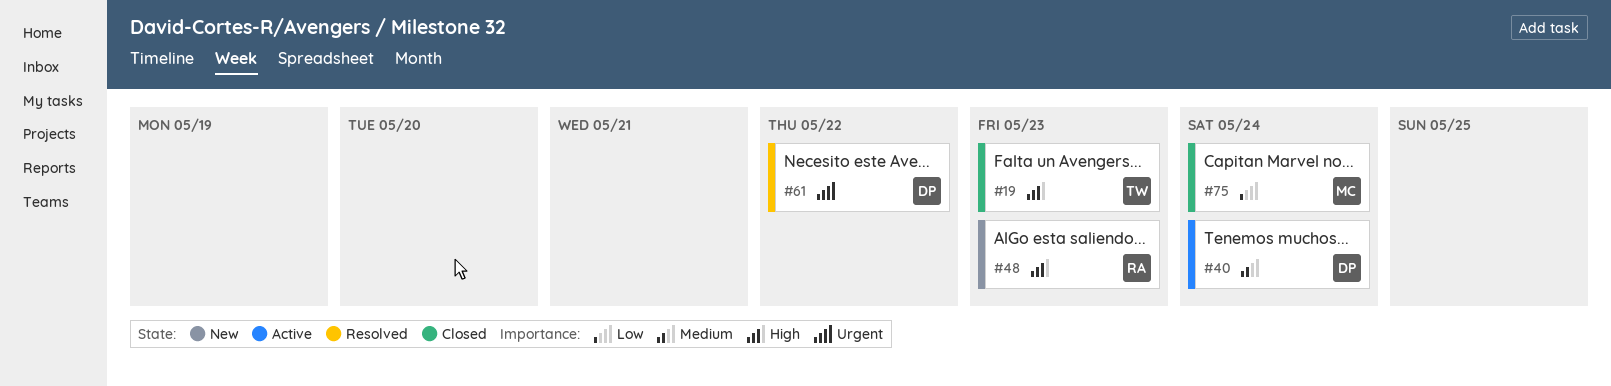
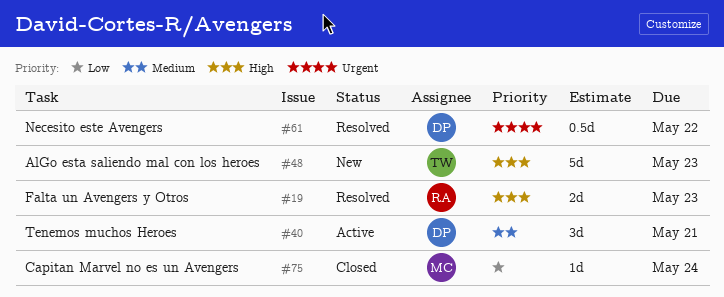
#19, status: Closed -> Resolved
#19, owner: TW -> RA
#40, due: May 24 -> May 21
#48, owner: RA -> TW

